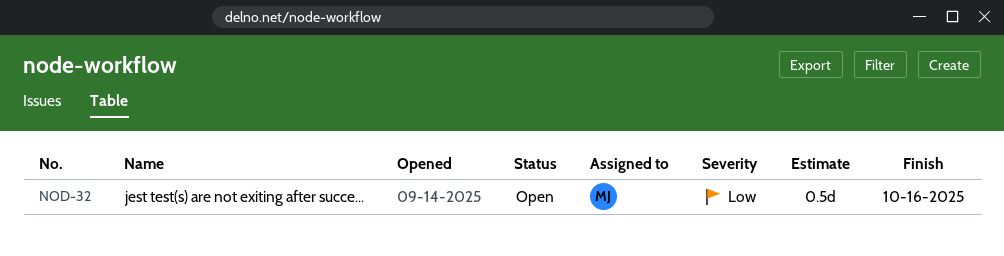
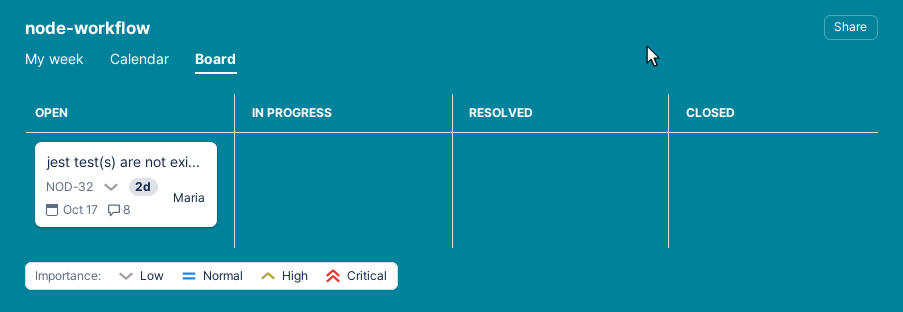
NOD-32, estimate: 0.5d -> 2d
NOD-32, due: Oct 16 -> Oct 17

